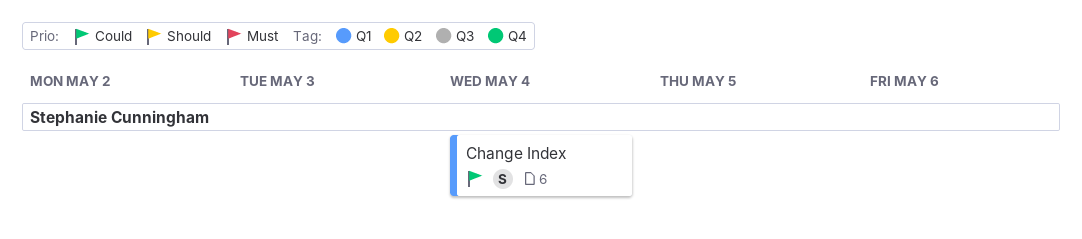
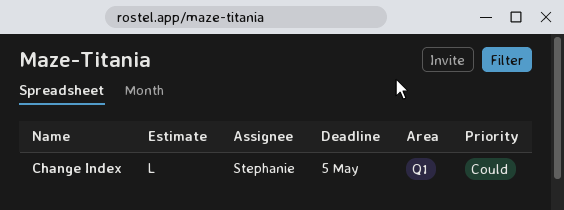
Change Index, estimate: S -> L
Change Index, due: May 4 -> May 5

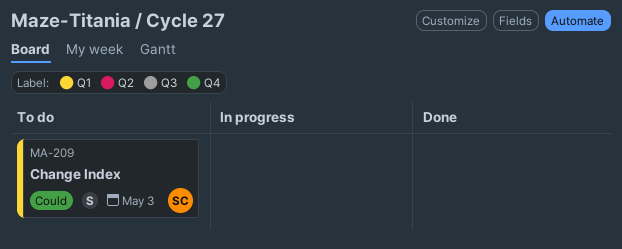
Change Index, estimate: L -> S
Change Index, due: May 5 -> May 3

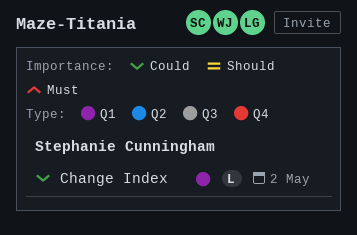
Change Index, estimate: S -> L
Change Index, due: May 3 -> May 2

